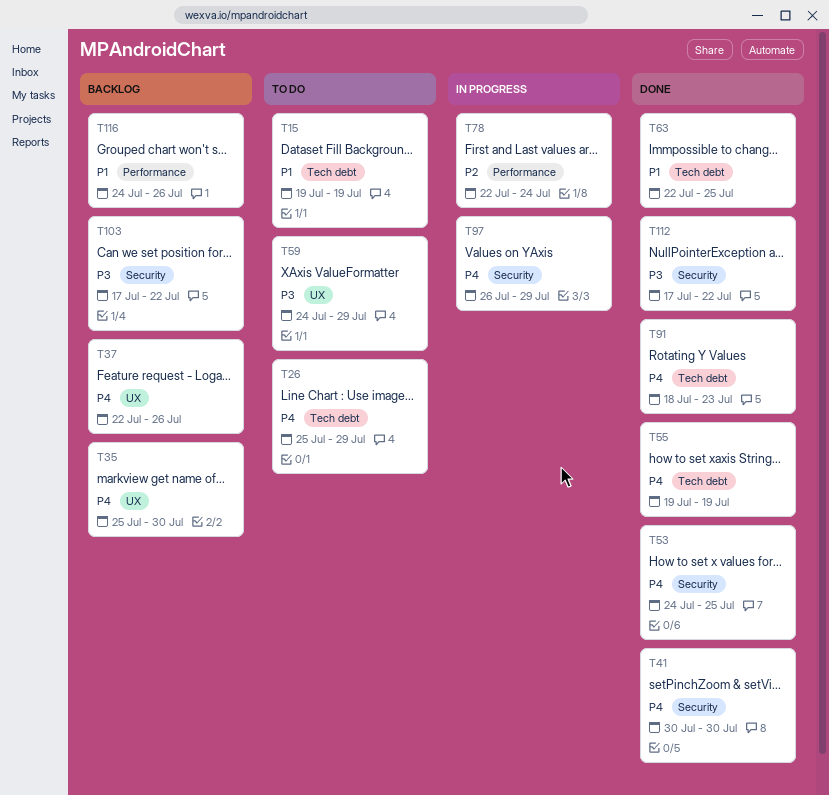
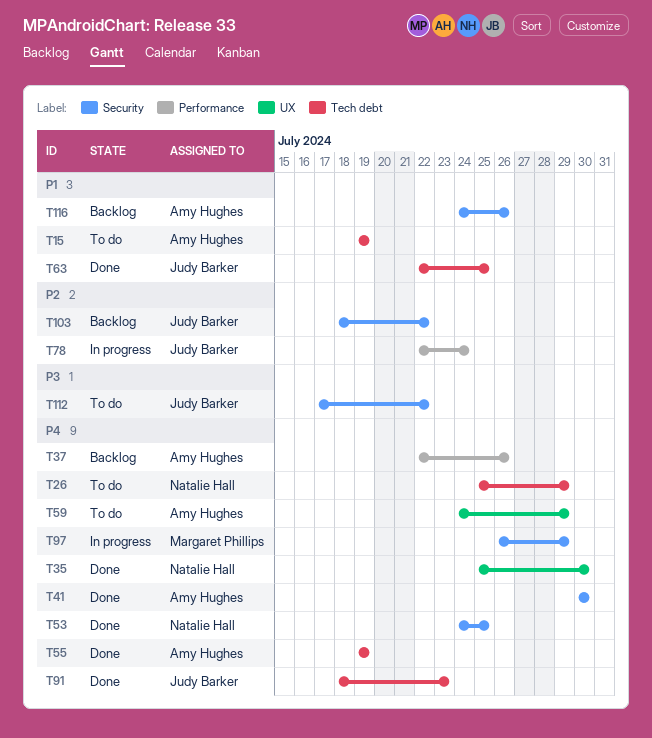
T35, status: Backlog -> Done
T37, label: UX -> Performance
T59, priority: P3 -> P4
T103, priority: P3 -> P2
T103, start: Jul 17 -> Jul 18
T112, status: Done -> To do
T116, label: Performance -> Security

